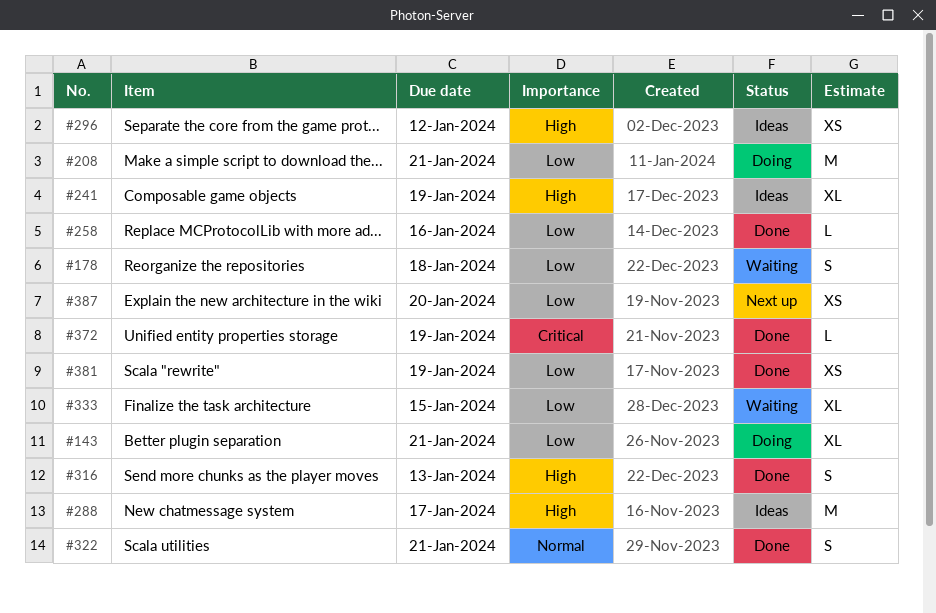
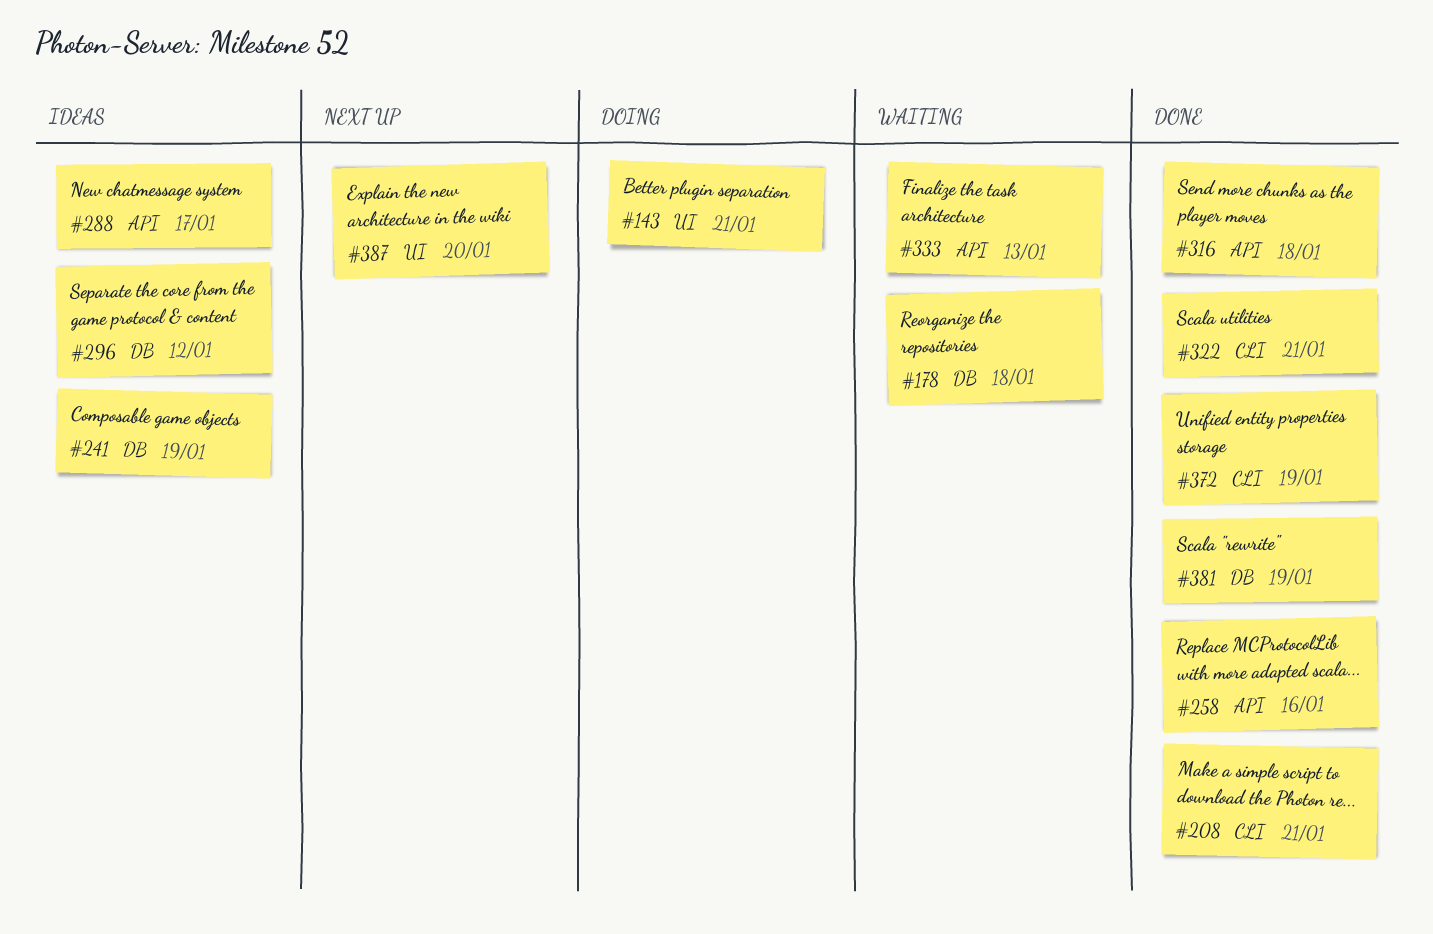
#208, status: Doing -> Done
#316, due: Jan 13 -> Jan 18
#333, due: Jan 15 -> Jan 13

